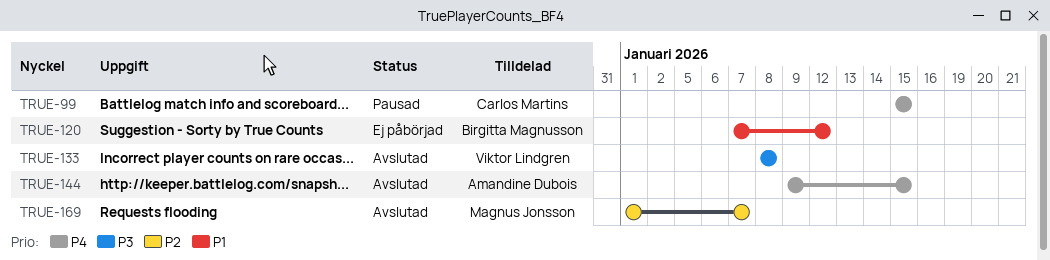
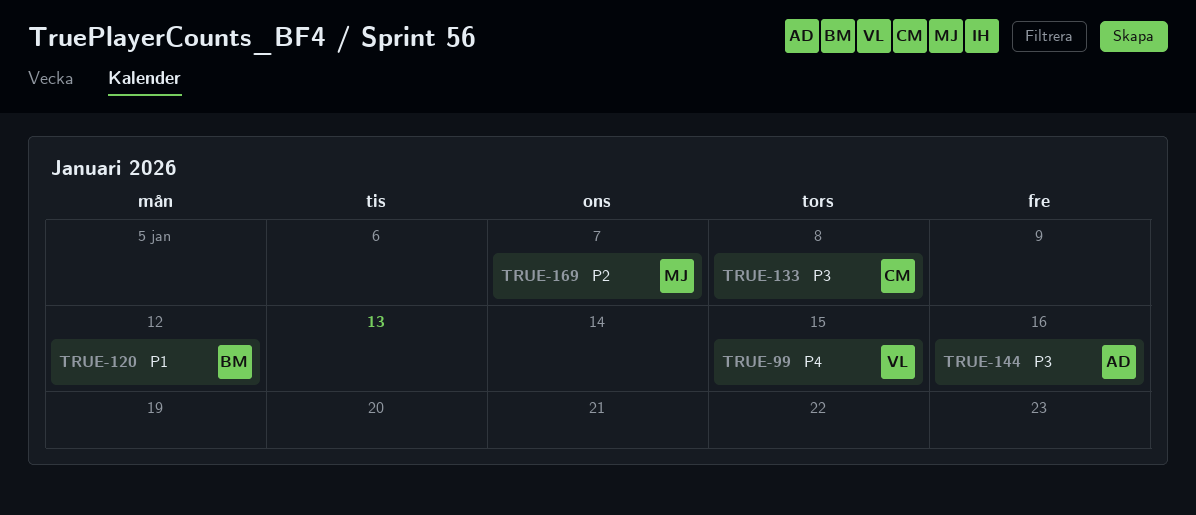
TRUE-99, owner: Carlos Martins -> Viktor Lindgren
TRUE-133, owner: Viktor Lindgren -> Carlos Martins
TRUE-144, priority: P4 -> P3
TRUE-144, due: Jan 15 -> Jan 16

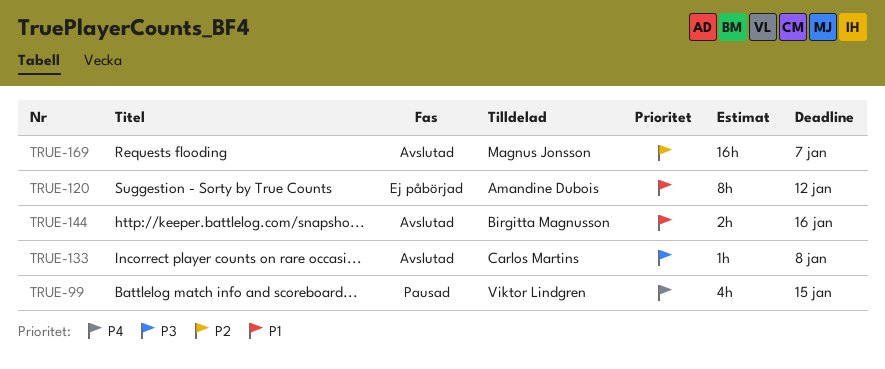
TRUE-120, owner: Birgitta Magnusson -> Amandine Dubois
TRUE-144, owner: Amandine Dubois -> Birgitta Magnusson
TRUE-144, priority: P3 -> P1

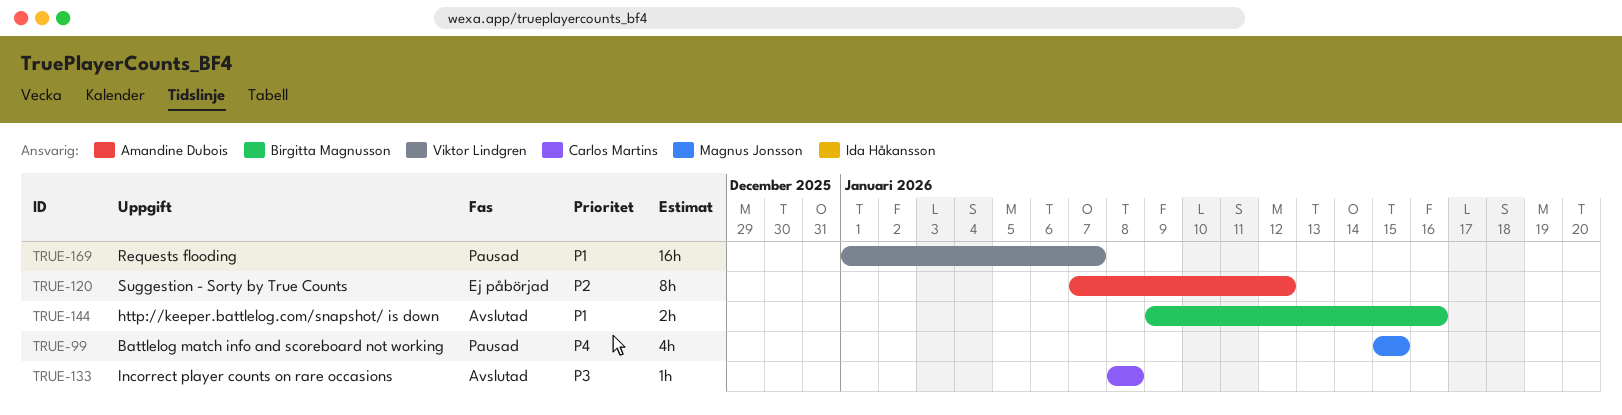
TRUE-99, owner: Viktor Lindgren -> Magnus Jonsson
TRUE-120, priority: P1 -> P2
TRUE-169, status: Avslutad -> Pausad
TRUE-169, owner: Magnus Jonsson -> Viktor Lindgren
TRUE-169, priority: P2 -> P1

